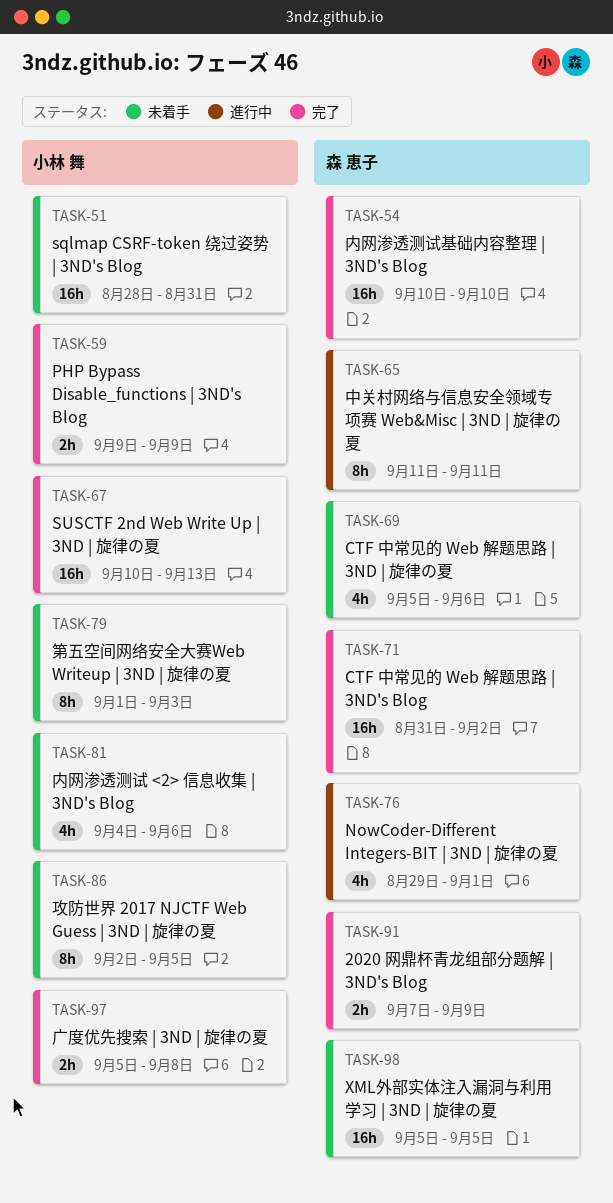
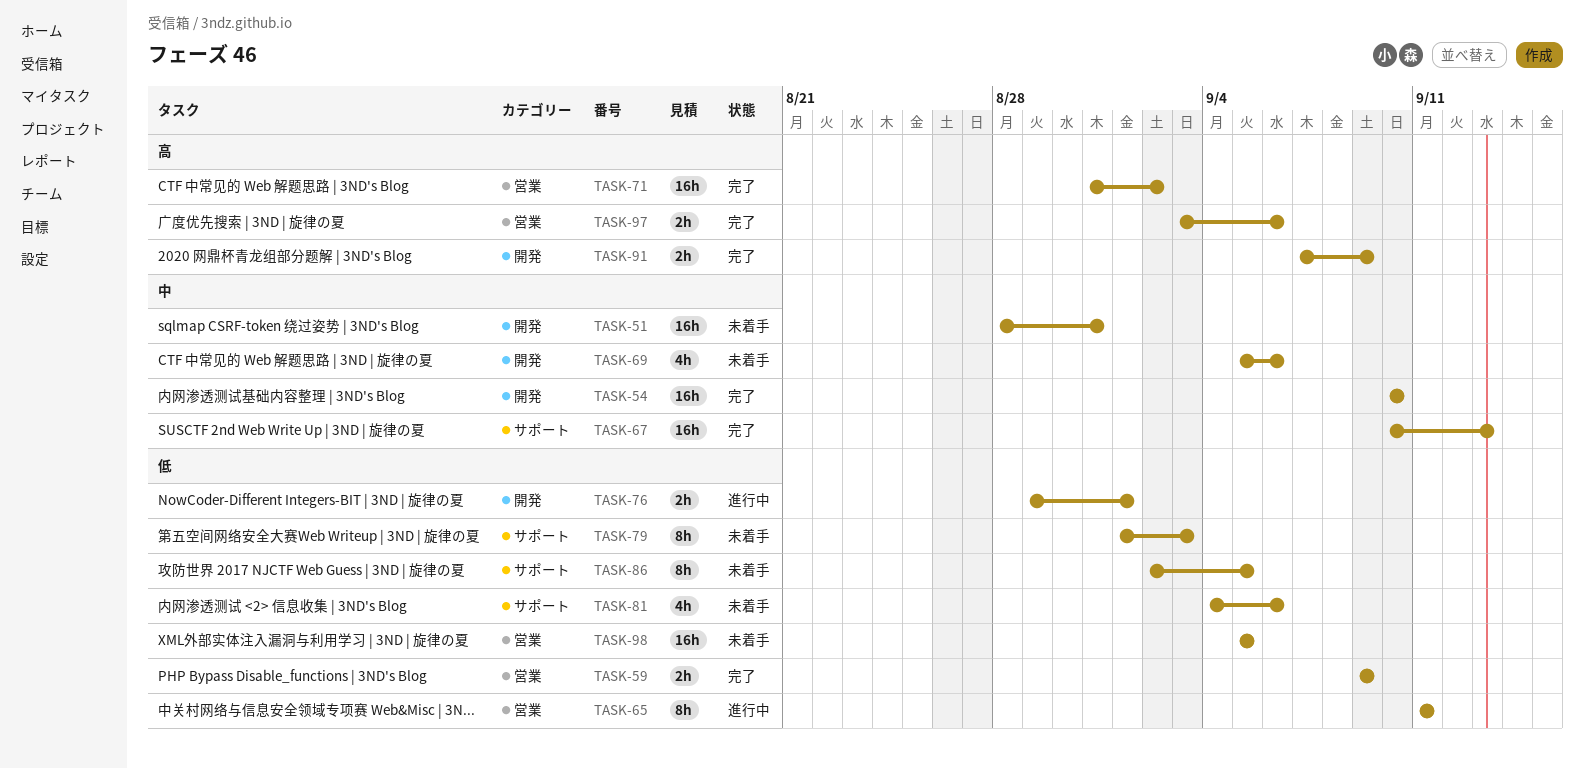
TASK-76, estimate: 4h -> 2h
TASK-97, start: Sep 5 -> Sep 3
TASK-97, due: Sep 8 -> Sep 6

